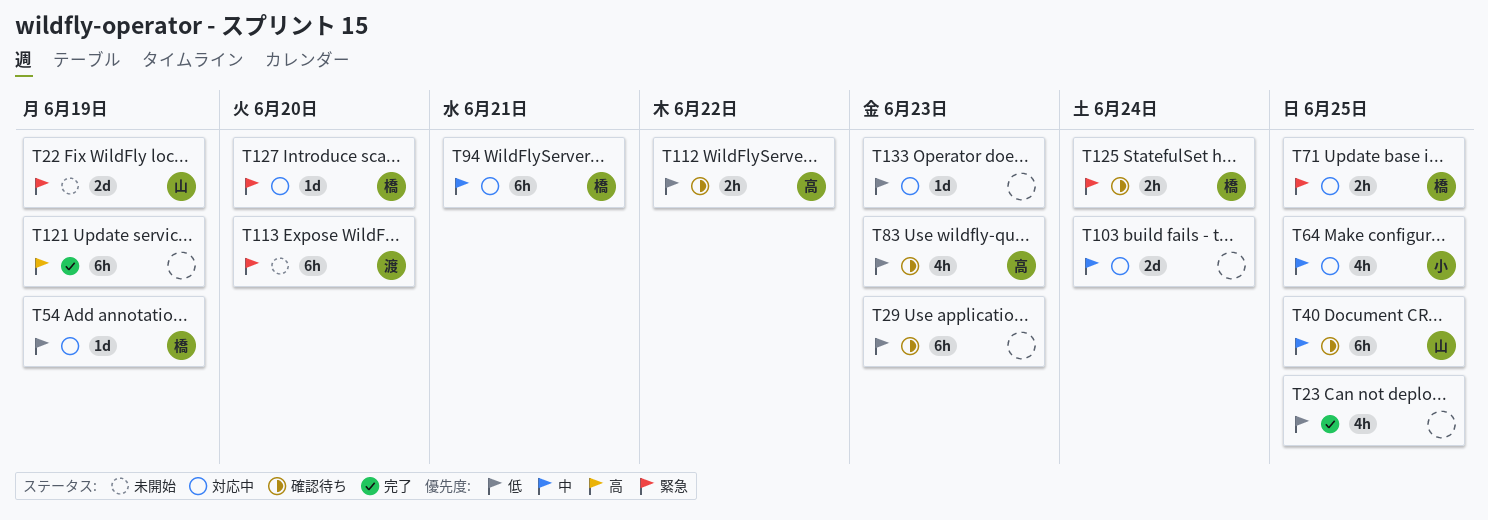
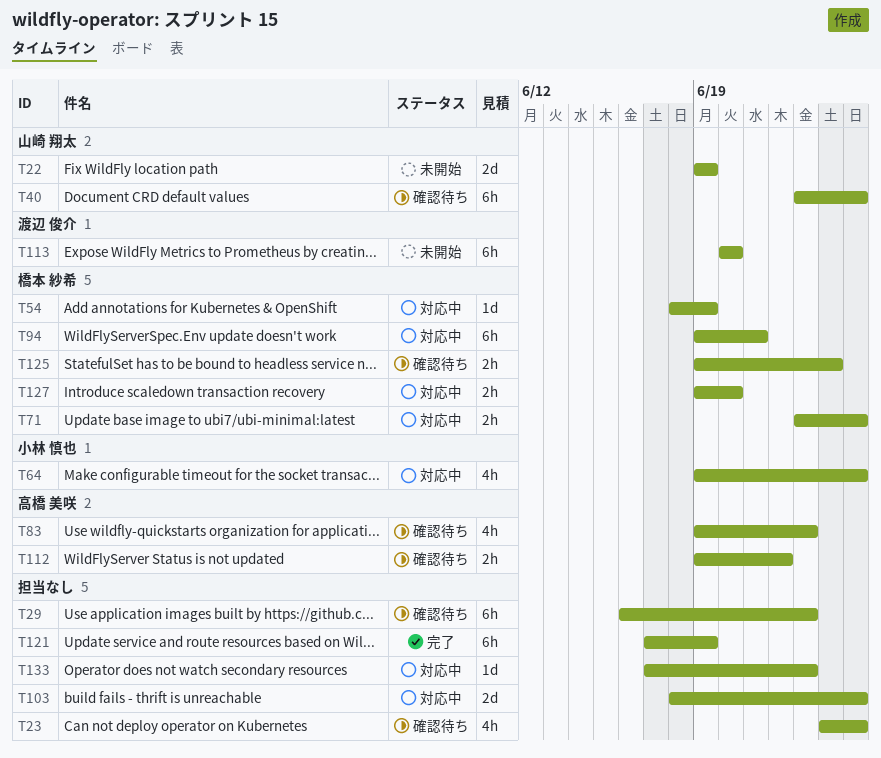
T23, status: 完了 -> 確認待ち
T103, due: Jun 24 -> Jun 25
T127, estimate: 1d -> 2h

